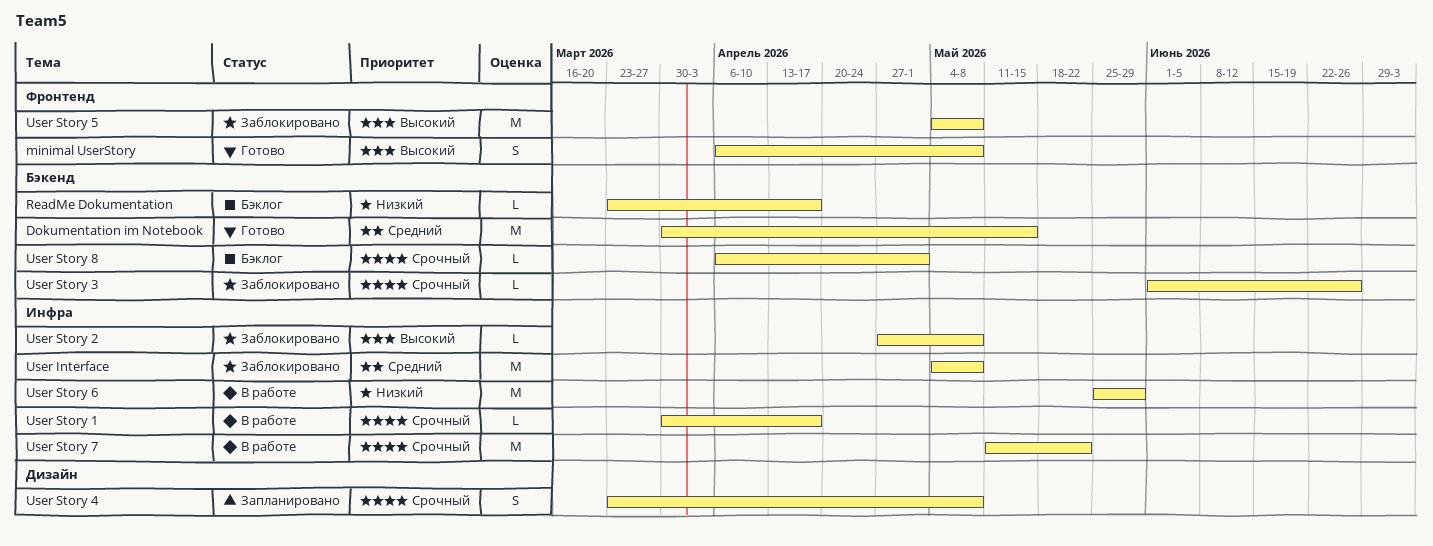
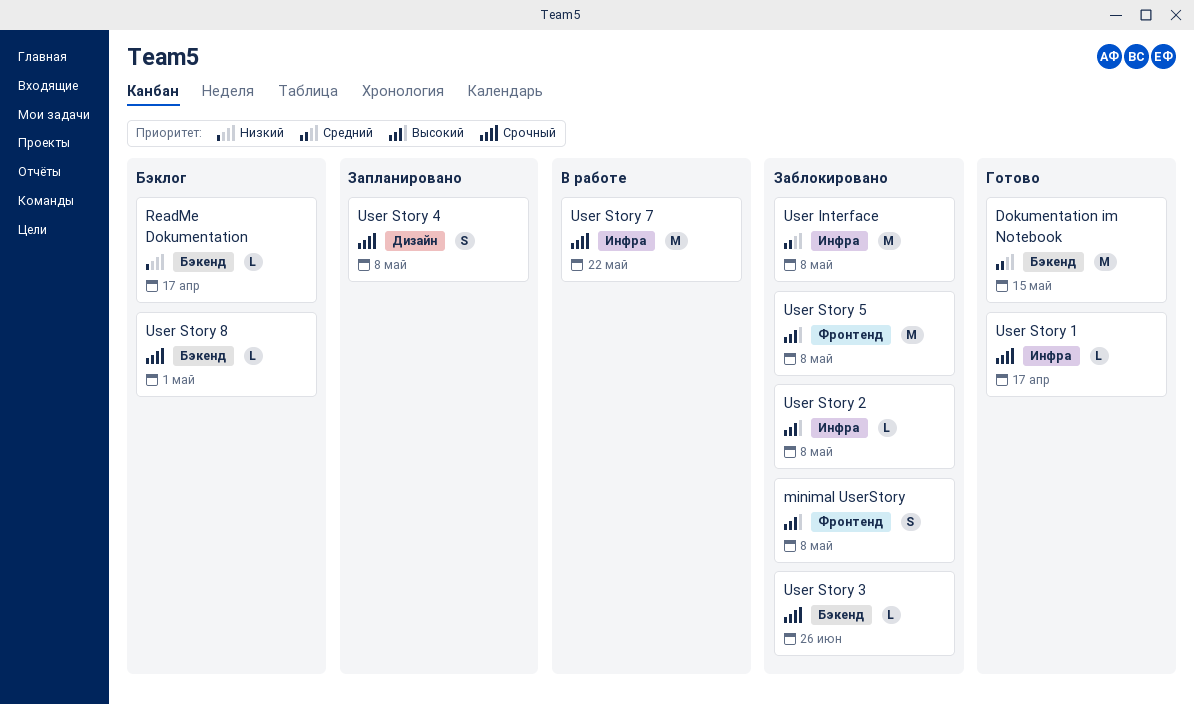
minimal UserStory, status: Готово -> Заблокировано
User Story 1, status: В работе -> Готово
User Story 6: present -> none

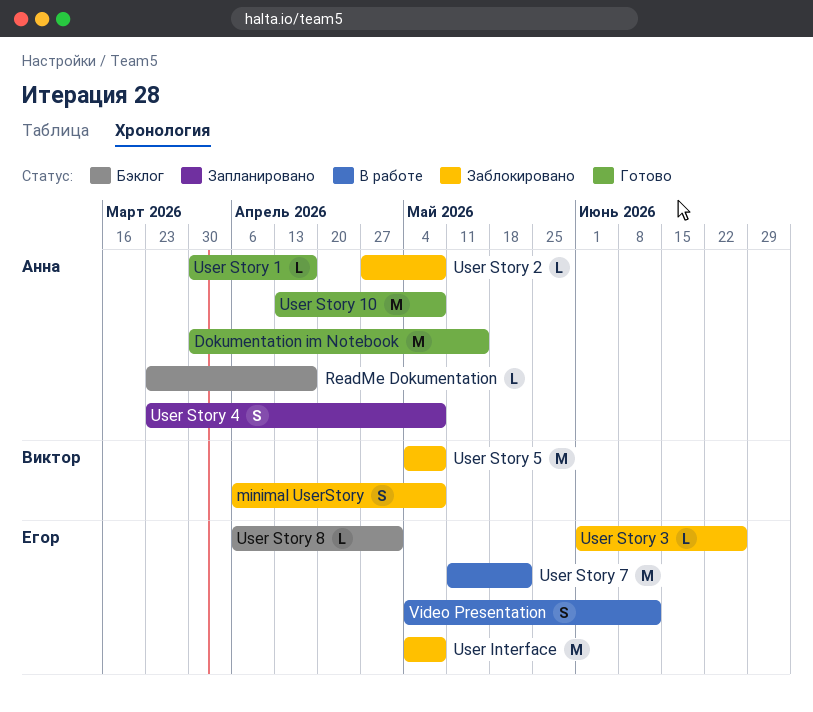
User Story 10: none -> present
Video Presentation: none -> present

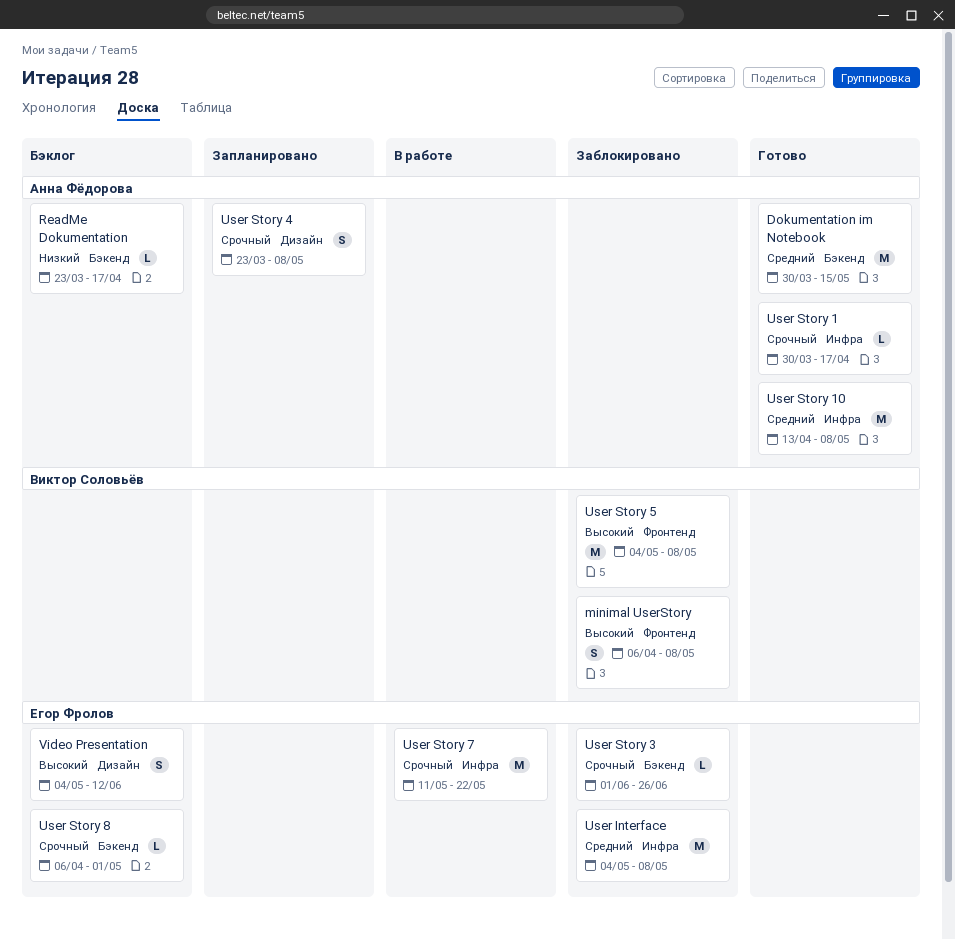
User Story 2: present -> none
Video Presentation, status: В работе -> Бэклог

